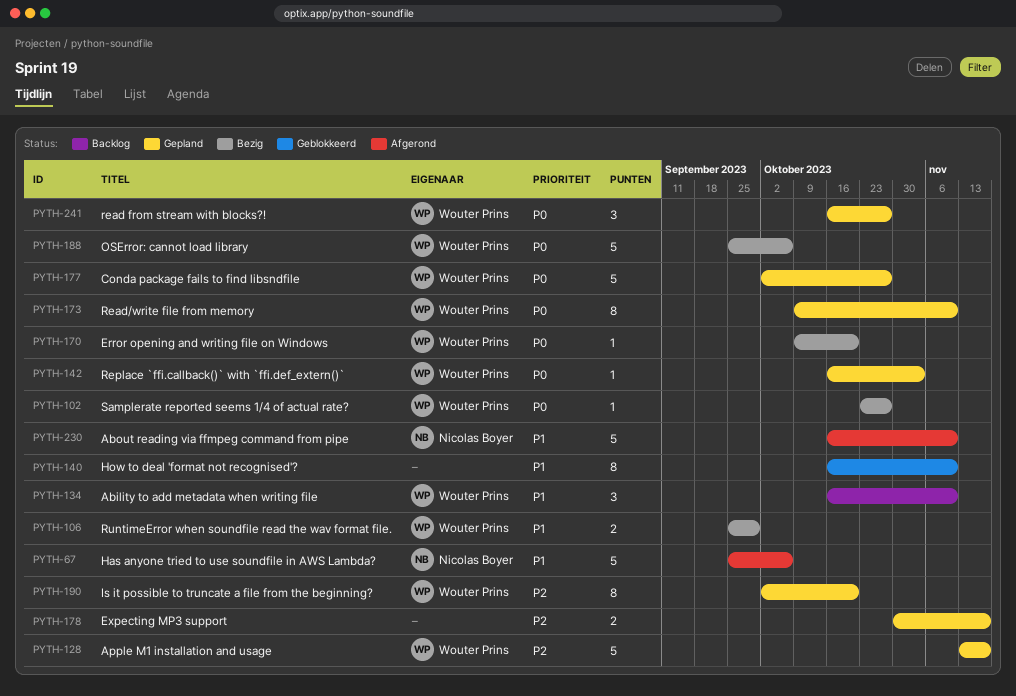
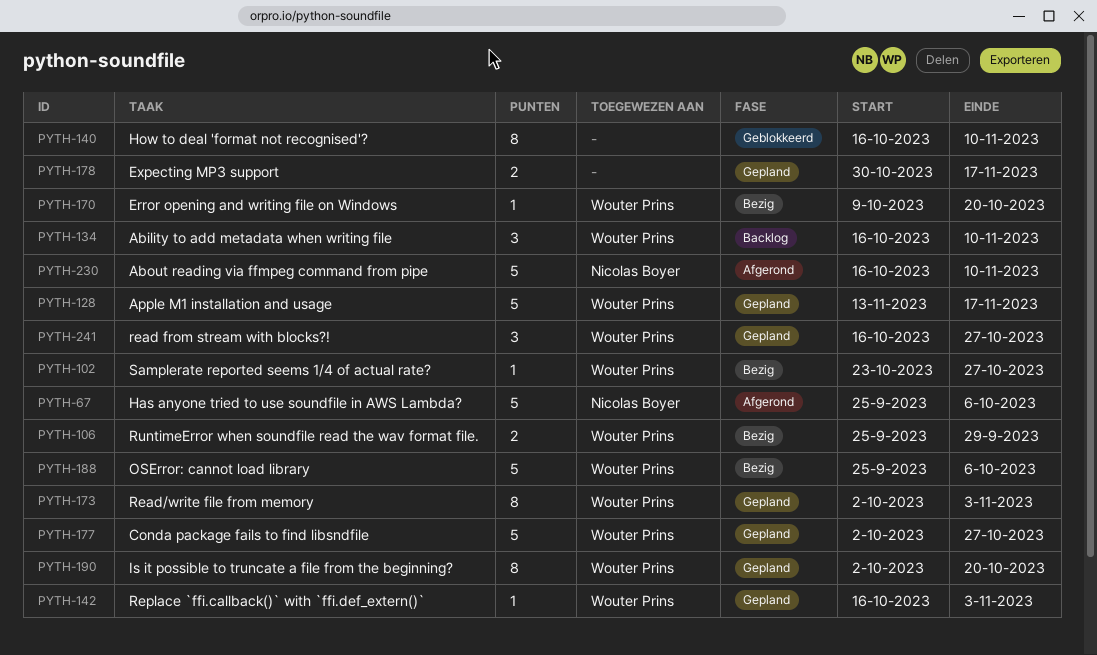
PYTH-173, start: Oct 9 -> Oct 2
PYTH-173, due: Nov 10 -> Nov 3

